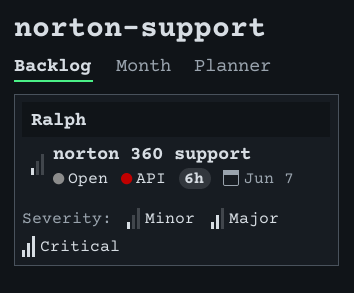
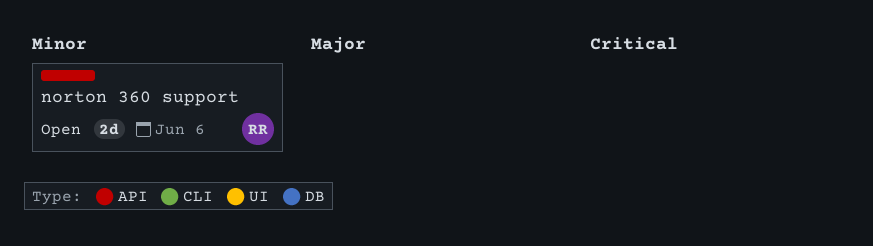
norton 360 support, estimate: 6h -> 2d
norton 360 support, due: Jun 7 -> Jun 6

